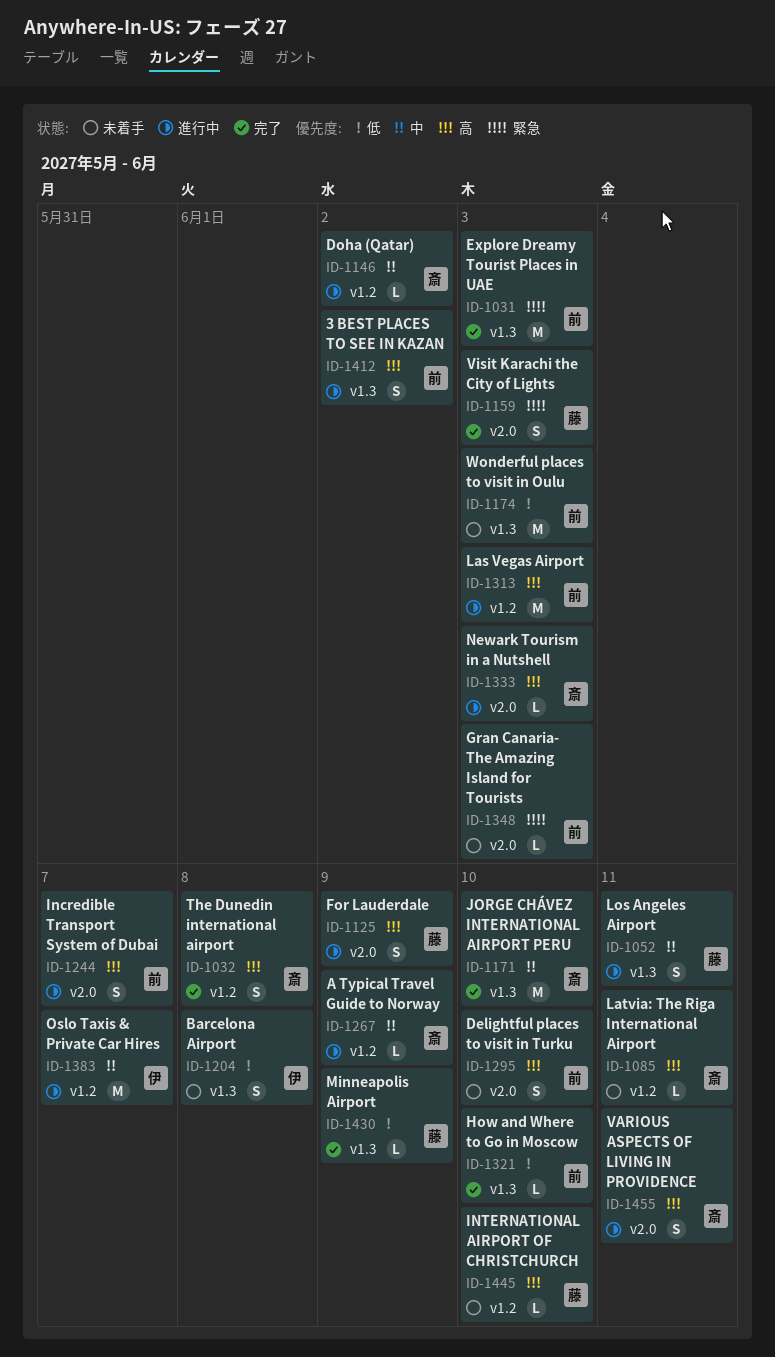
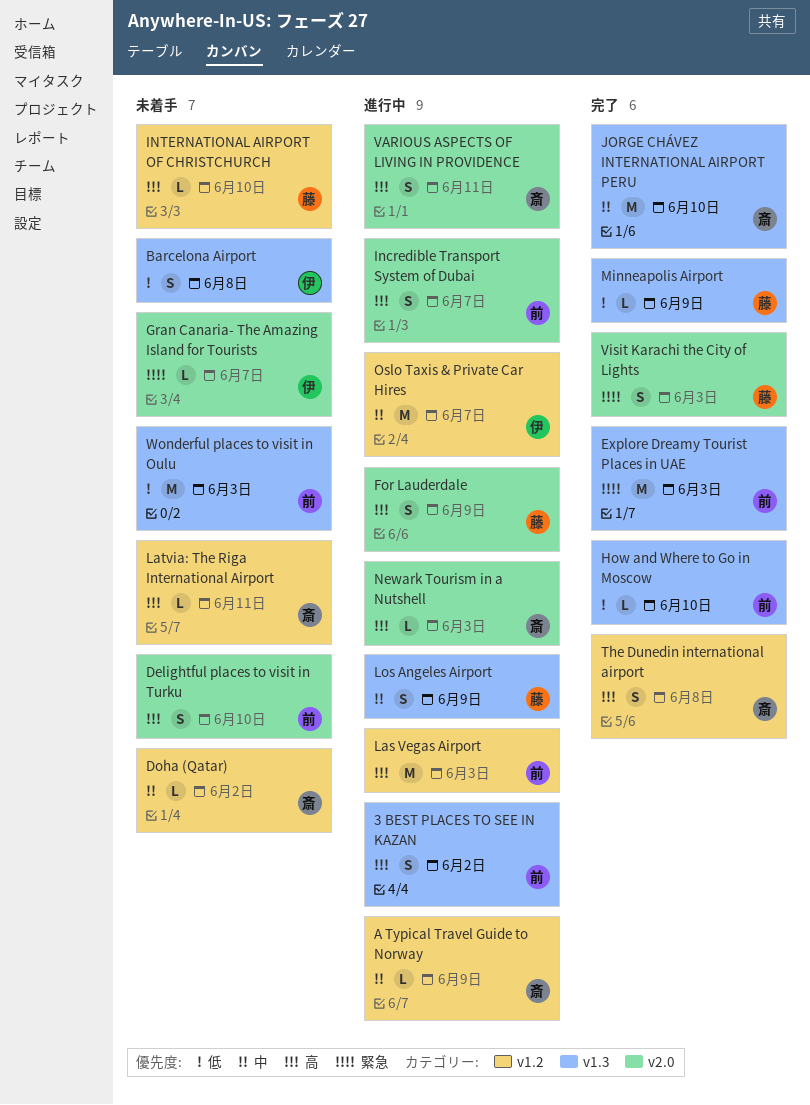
Doha (Qatar), status: 進行中 -> 未着手
Gran Canaria- The Amazing Island for Tourists, owner: 前 -> 伊
Gran Canaria- The Amazing Island for Tourists, due: Jun 3 -> Jun 7
Los Angeles Airport, due: Jun 11 -> Jun 9

